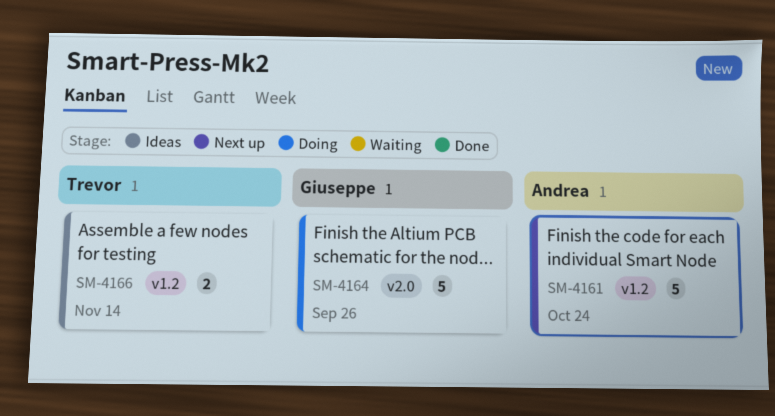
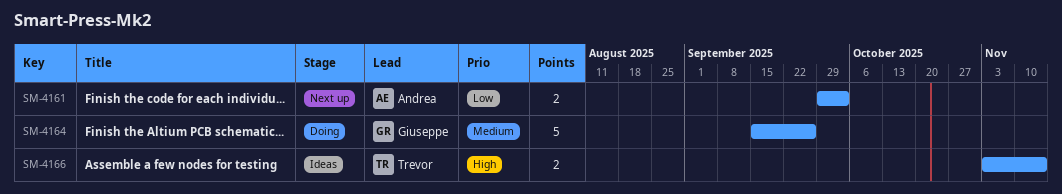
SM-4161, estimate: 5 -> 2
SM-4161, due: Oct 24 -> Oct 3

